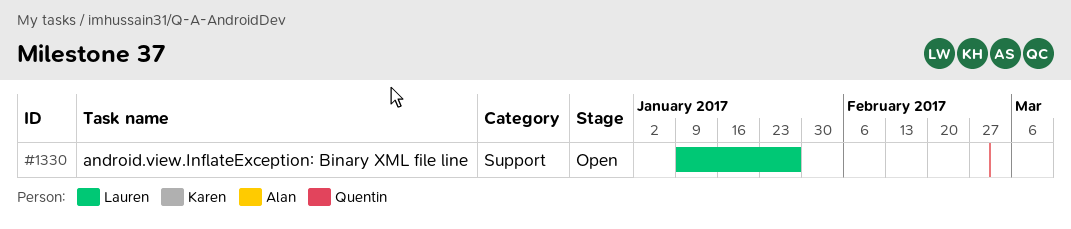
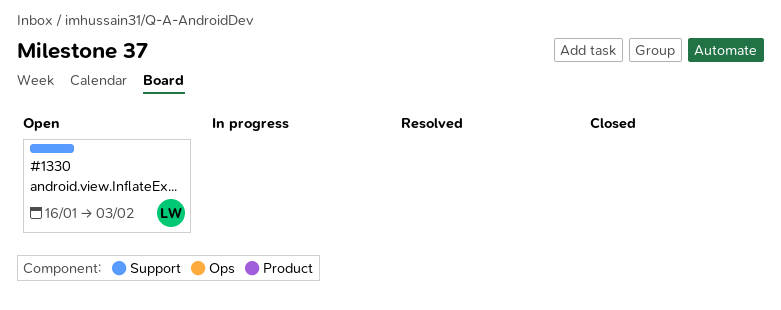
#1330, start: Jan 9 -> Jan 16
#1330, due: Jan 27 -> Feb 3

